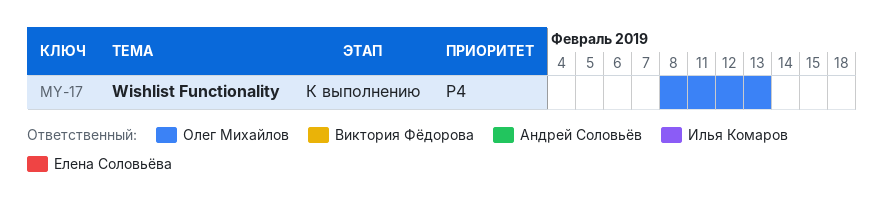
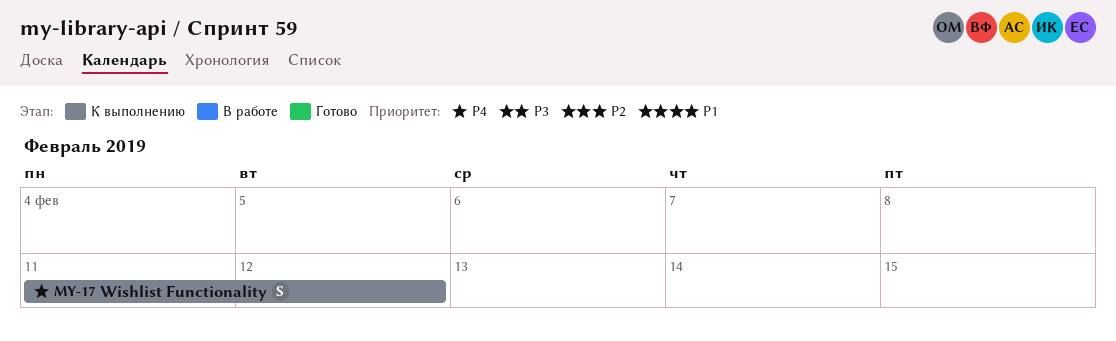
MY-17, start: Feb 8 -> Feb 11
MY-17, due: Feb 13 -> Feb 12

